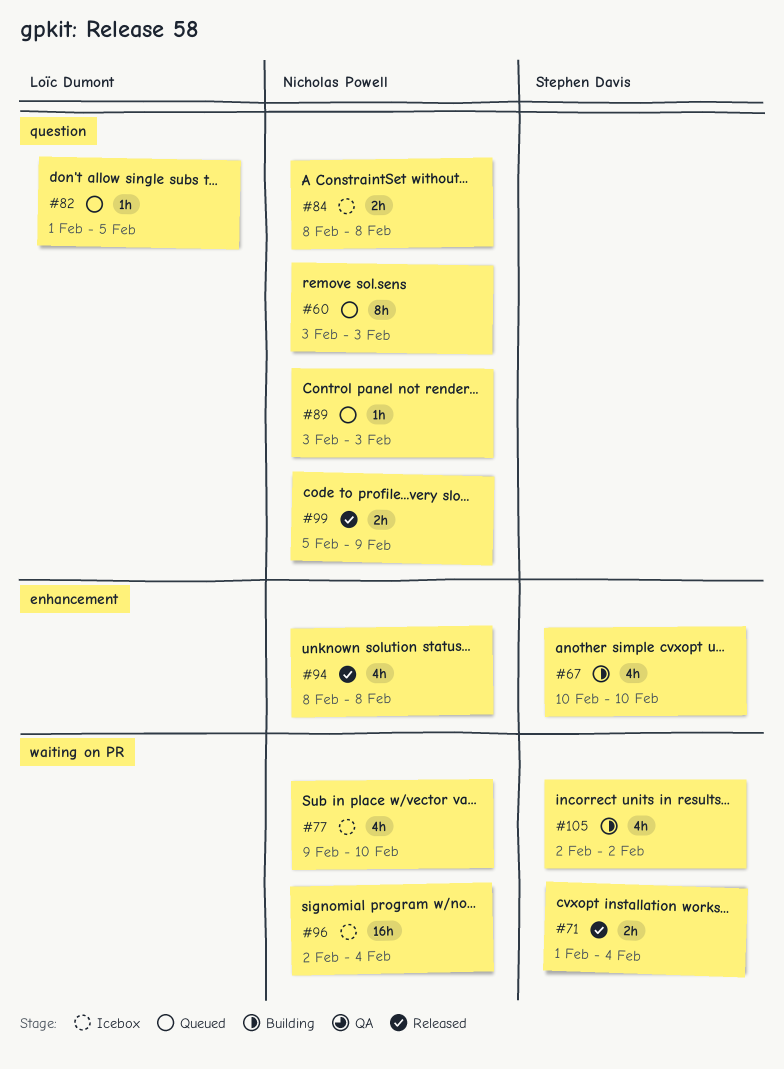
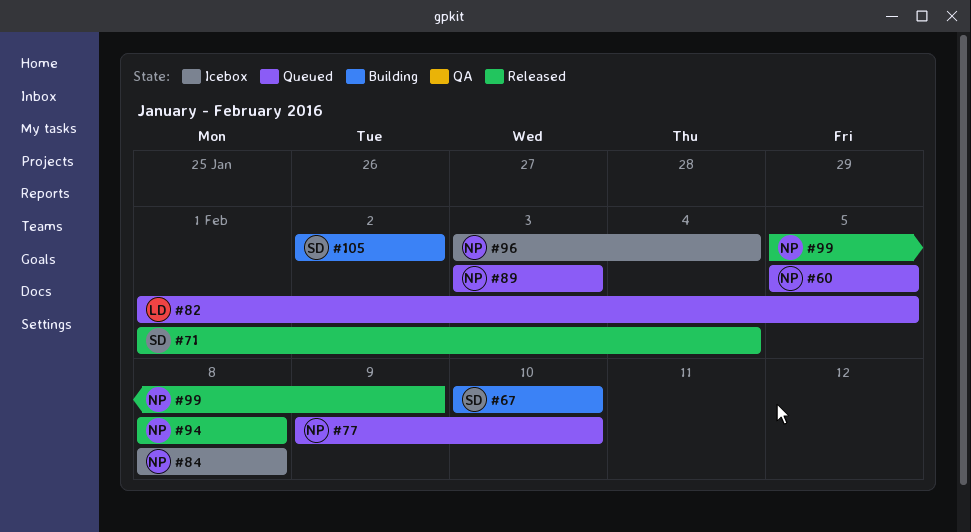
#60, start: Feb 3 -> Feb 5
#60, due: Feb 3 -> Feb 5
#77, status: Icebox -> Queued
#96, start: Feb 2 -> Feb 3

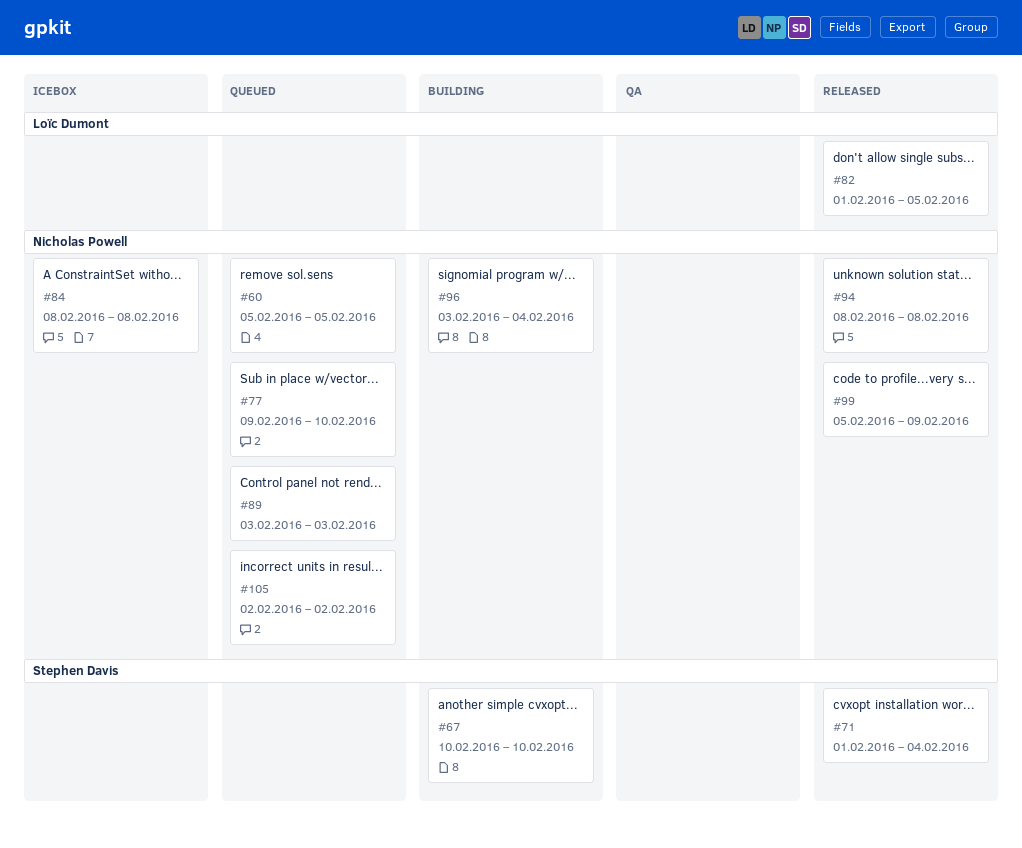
#82, status: Queued -> Released
#96, status: Icebox -> Building
#105, status: Building -> Queued
#105, owner: Stephen Davis -> Nicholas Powell

